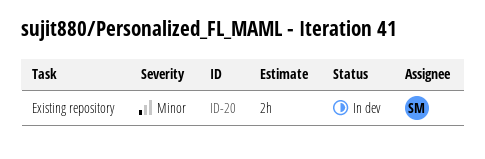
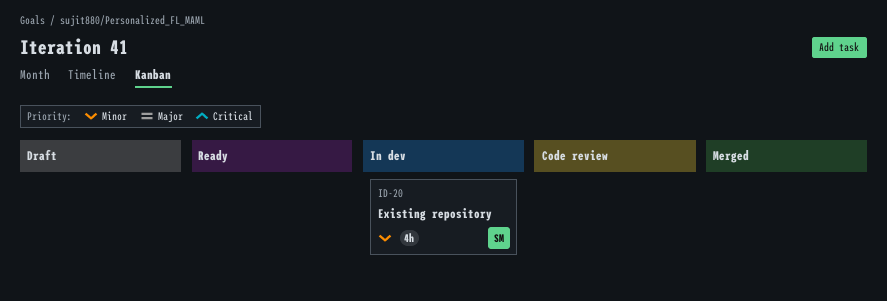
ID-20, estimate: 2h -> 4h

